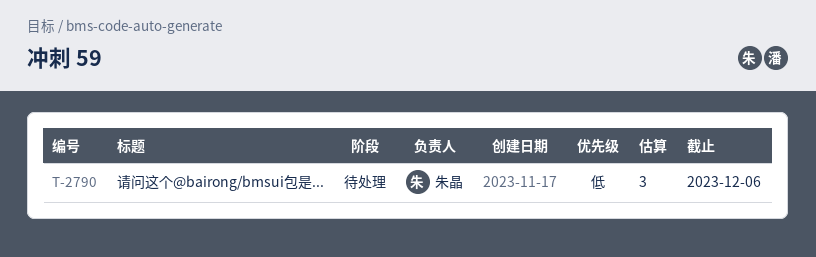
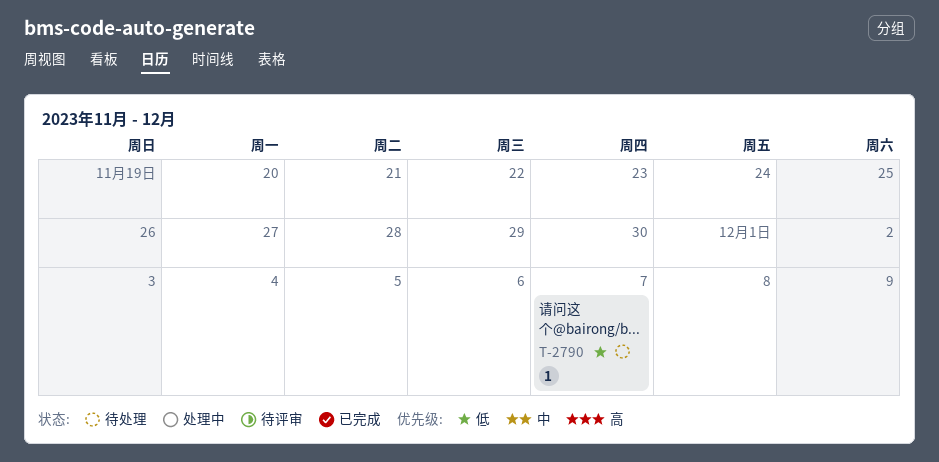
T-2790, estimate: 3 -> 1
T-2790, due: Dec 6 -> Dec 7

